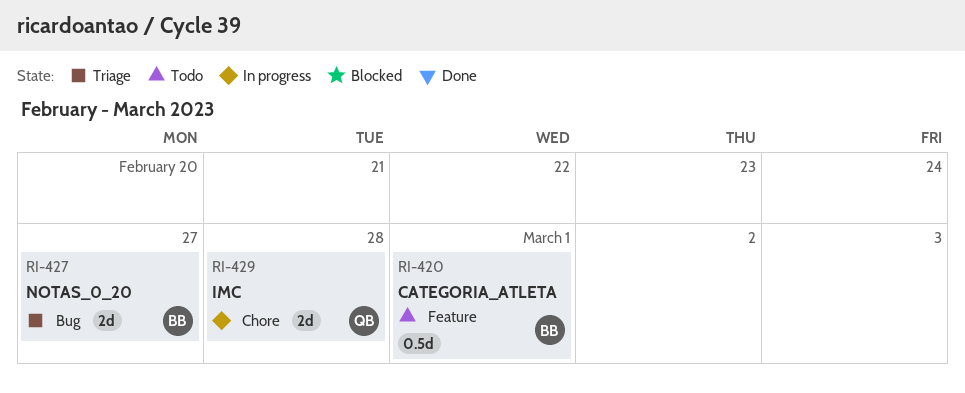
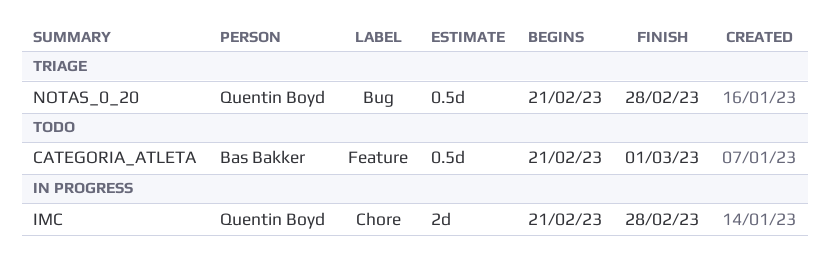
NOTAS_0_20, owner: Bas Bakker -> Quentin Boyd
NOTAS_0_20, estimate: 2d -> 0.5d
NOTAS_0_20, due: Feb 27 -> Feb 28

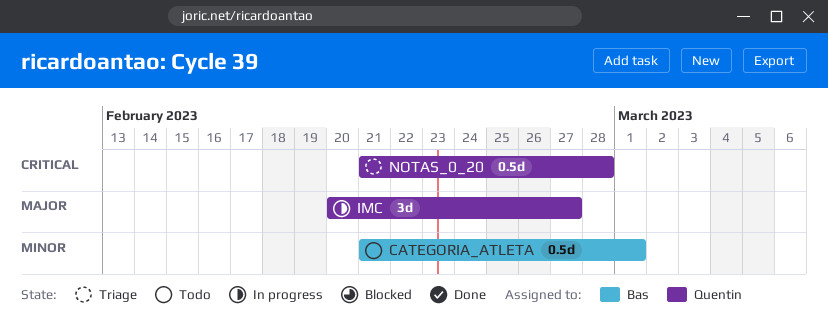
IMC, estimate: 2d -> 3d
IMC, start: Feb 21 -> Feb 20
IMC, due: Feb 28 -> Feb 27

